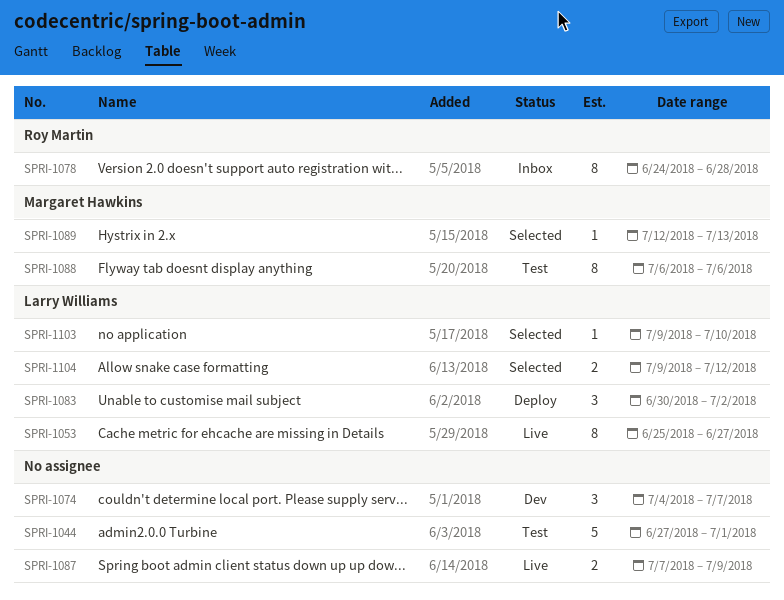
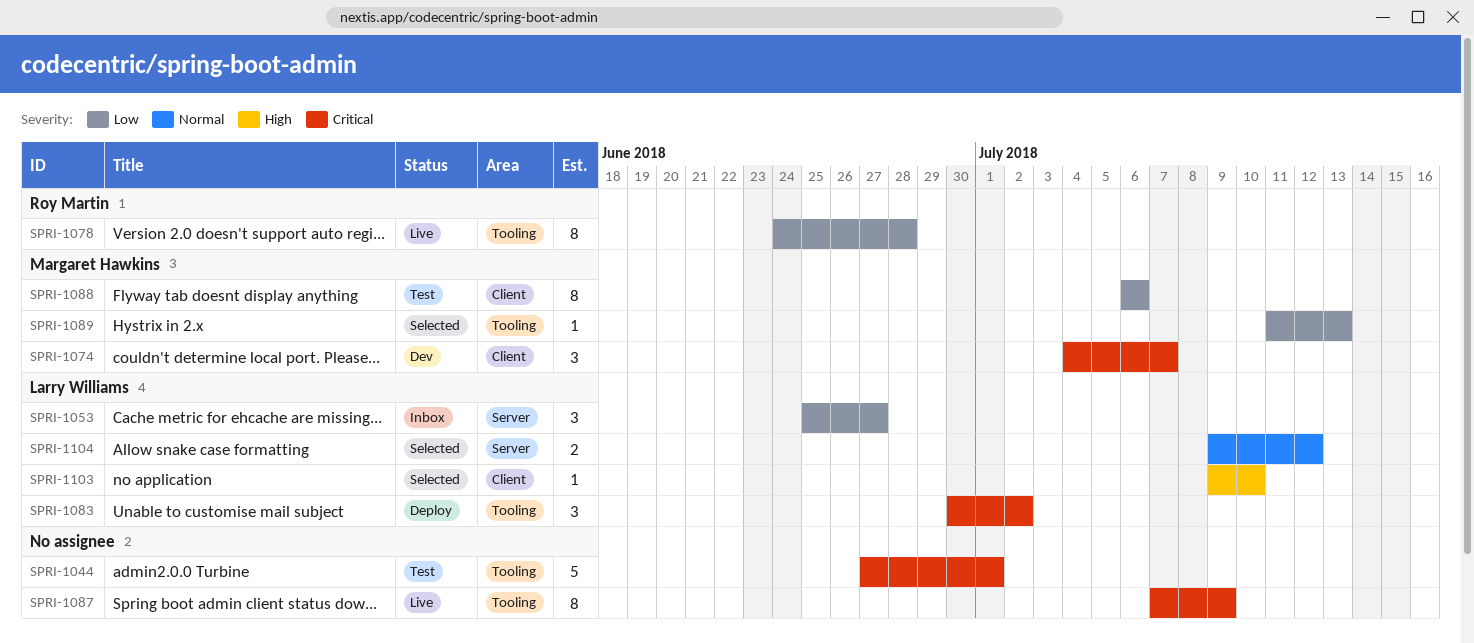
SPRI-1053, status: Live -> Inbox
SPRI-1053, estimate: 8 -> 3
SPRI-1074, owner: none -> Margaret Hawkins
SPRI-1078, status: Inbox -> Live
SPRI-1087, estimate: 2 -> 8
SPRI-1089, start: Jul 12 -> Jul 11

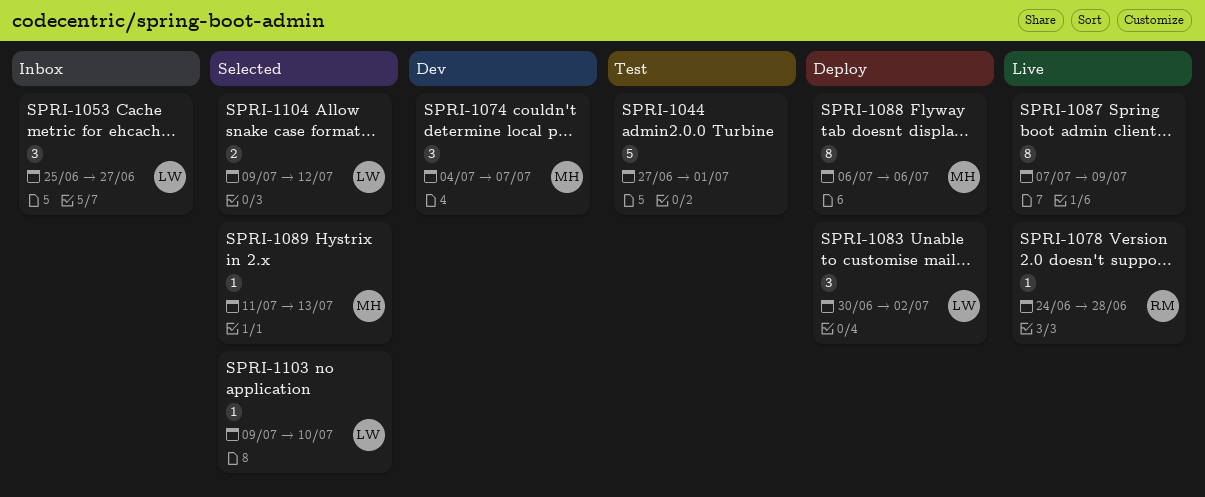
SPRI-1078, estimate: 8 -> 1
SPRI-1088, status: Test -> Deploy

